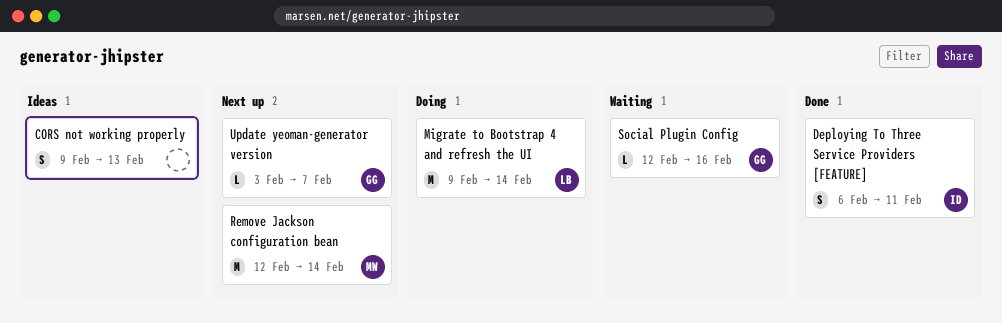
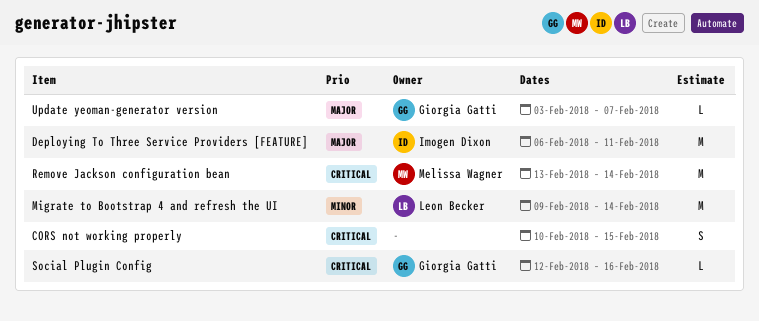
CORS not working properly, start: Feb 9 -> Feb 10
CORS not working properly, due: Feb 13 -> Feb 15
Deploying To Three Service Providers [FEATURE], estimate: S -> M
Remove Jackson configuration bean, start: Feb 12 -> Feb 13

